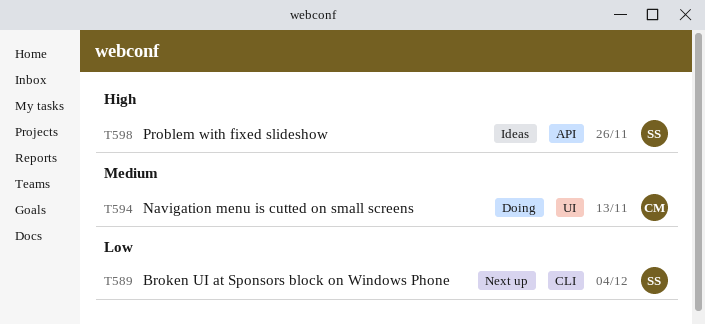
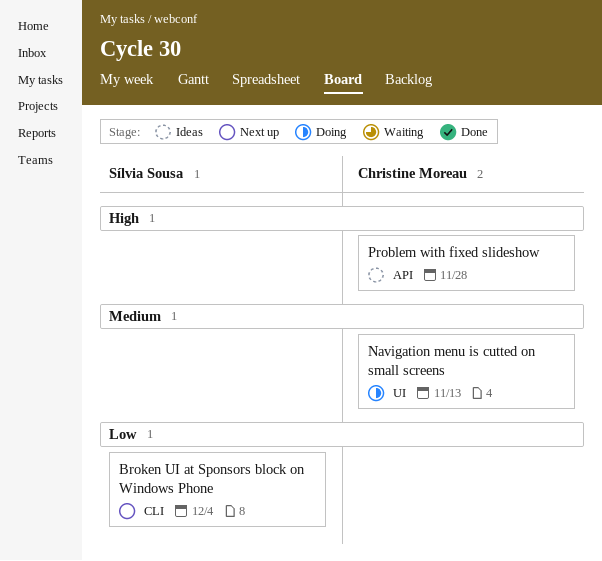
Problem with fixed slideshow, owner: Sílvia Sousa -> Christine Moreau
Problem with fixed slideshow, due: Nov 26 -> Nov 28

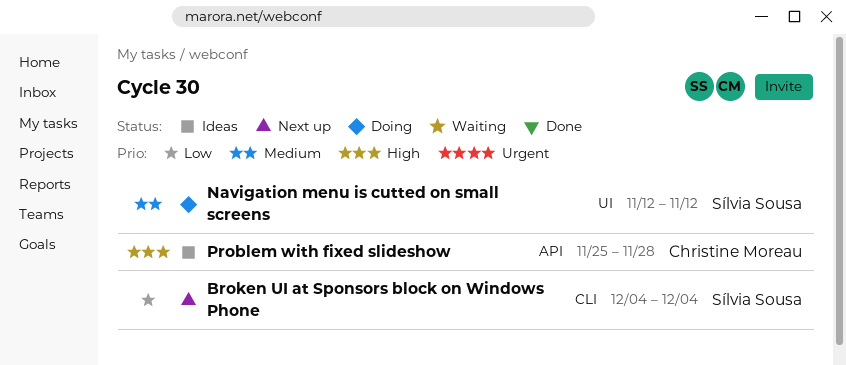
Navigation menu is cutted on small screens, owner: Christine Moreau -> Sílvia Sousa
Navigation menu is cutted on small screens, due: Nov 13 -> Nov 12

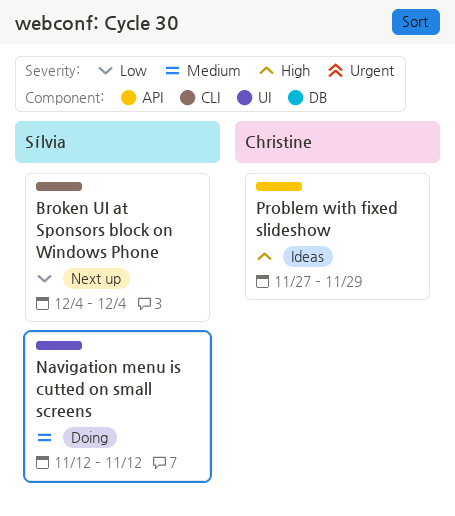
Problem with fixed slideshow, start: Nov 25 -> Nov 27
Problem with fixed slideshow, due: Nov 28 -> Nov 29

